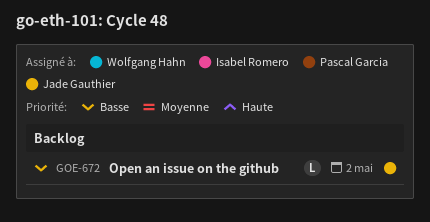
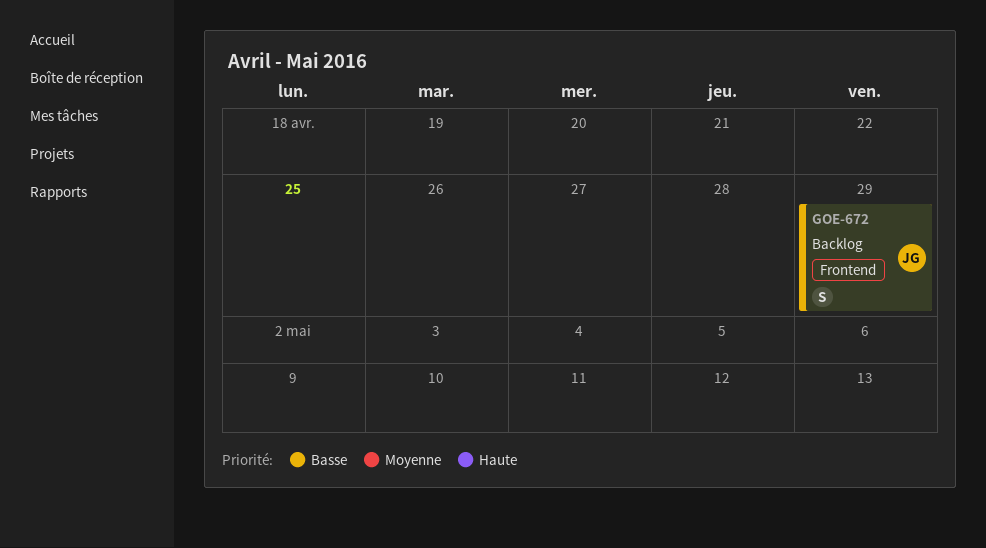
GOE-672, estimate: L -> S
GOE-672, due: May 2 -> Apr 29

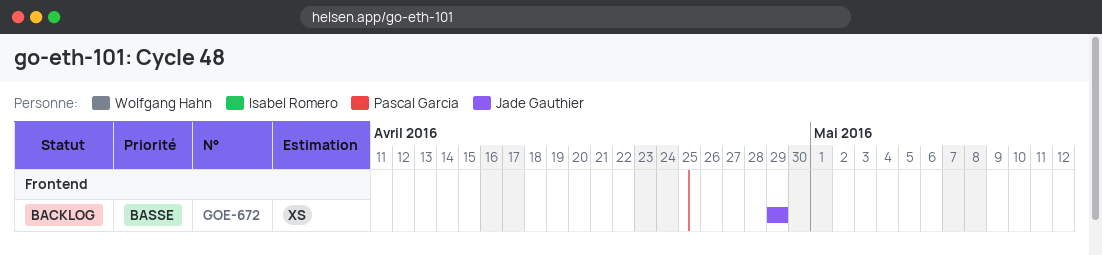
GOE-672, estimate: S -> XS

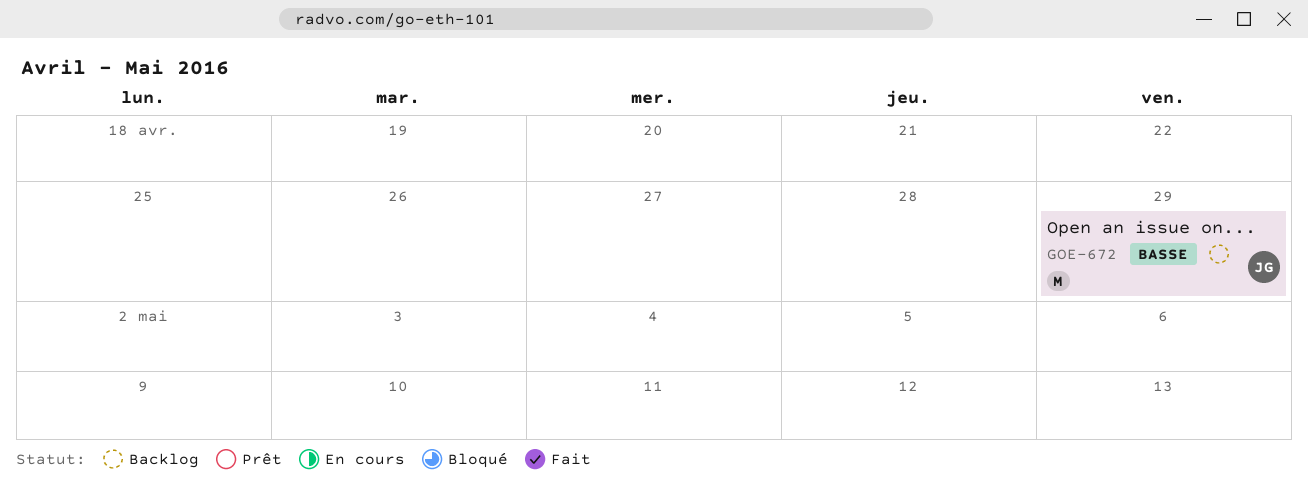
GOE-672, estimate: XS -> M

